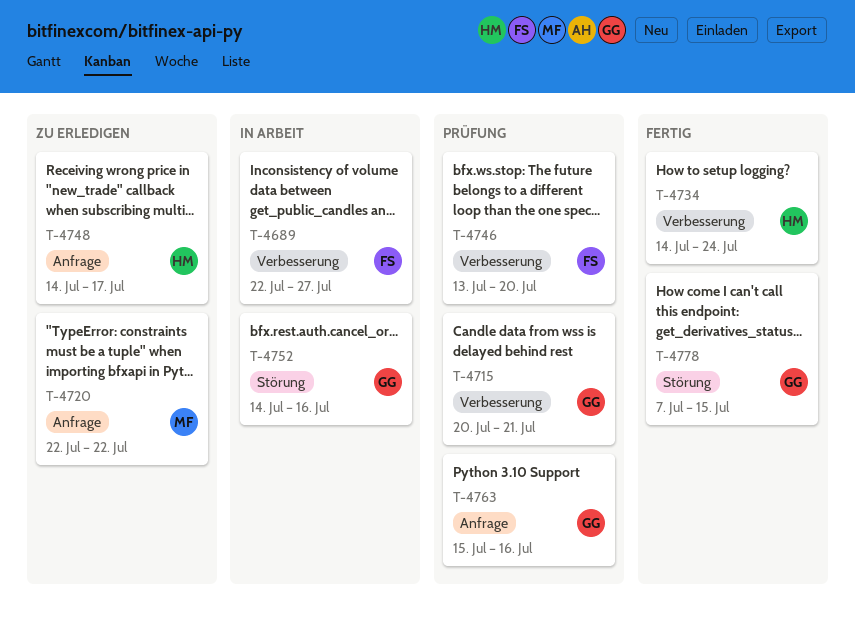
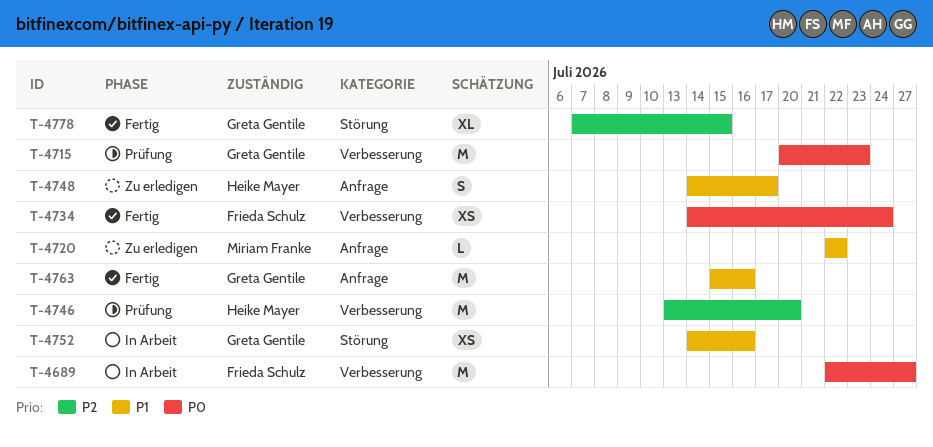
T-4715, due: Jul 21 -> Jul 23
T-4734, owner: Heike Mayer -> Frieda Schulz
T-4746, owner: Frieda Schulz -> Heike Mayer
T-4763, status: Prüfung -> Fertig

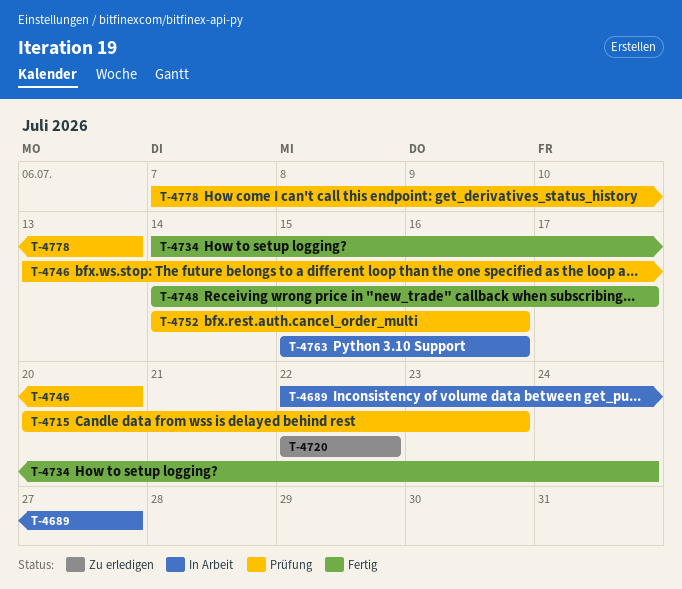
T-4748, status: Zu erledigen -> Fertig
T-4752, status: In Arbeit -> Prüfung
T-4763, status: Fertig -> In Arbeit
T-4778, status: Fertig -> Prüfung
T-4778, due: Jul 15 -> Jul 13

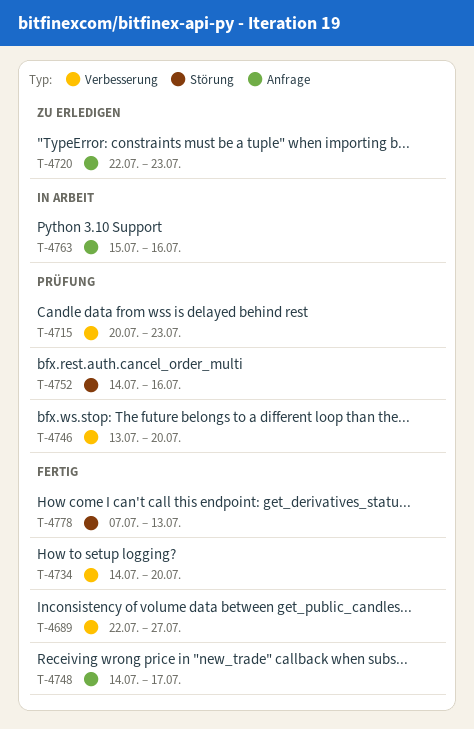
T-4689, status: In Arbeit -> Fertig
T-4720, due: Jul 22 -> Jul 23
T-4734, due: Jul 24 -> Jul 20
T-4778, status: Prüfung -> Fertig

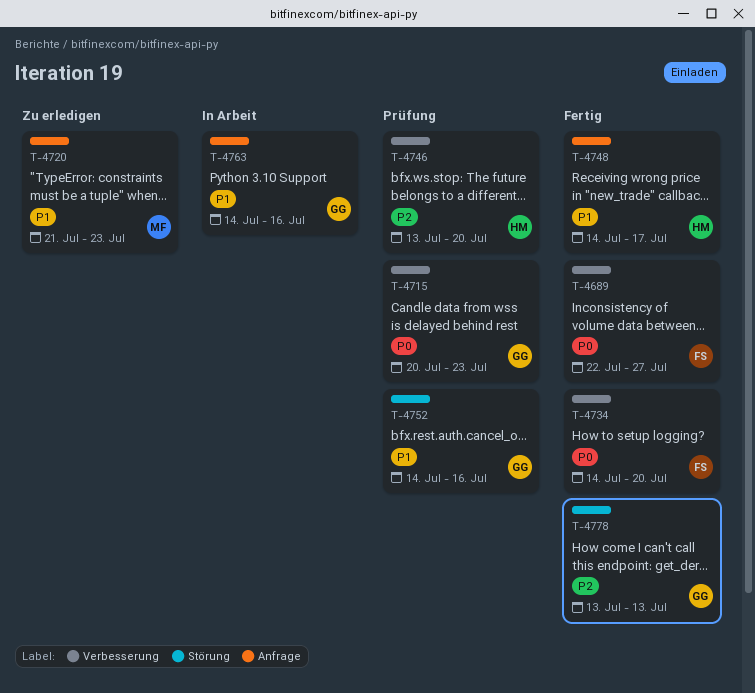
T-4720, start: Jul 22 -> Jul 21
T-4763, start: Jul 15 -> Jul 14
T-4778, start: Jul 7 -> Jul 13

